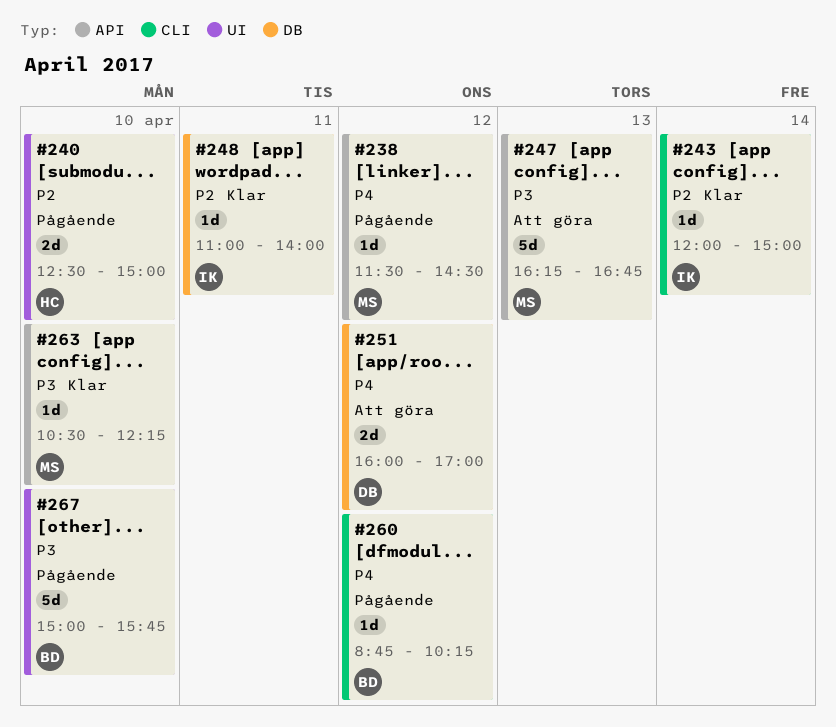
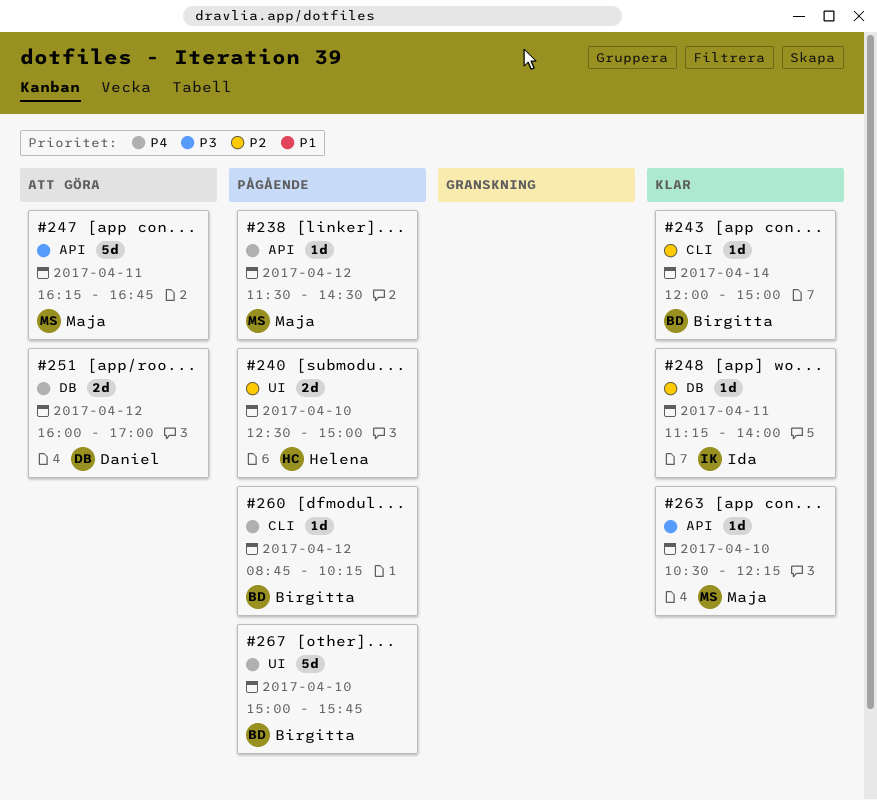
#243, owner: Ida -> Birgitta
#247, day: Apr 13 -> Apr 11
#248, begins: 11:00 -> 11:15
#267, priority: P3 -> P4

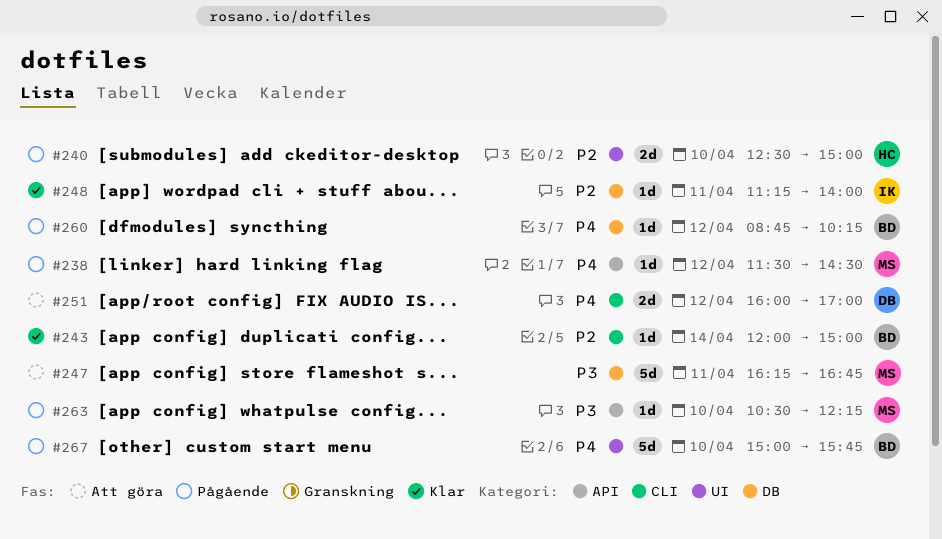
#247, label: API -> DB
#251, label: DB -> CLI
#260, label: CLI -> DB
#263, status: Klar -> Pågående

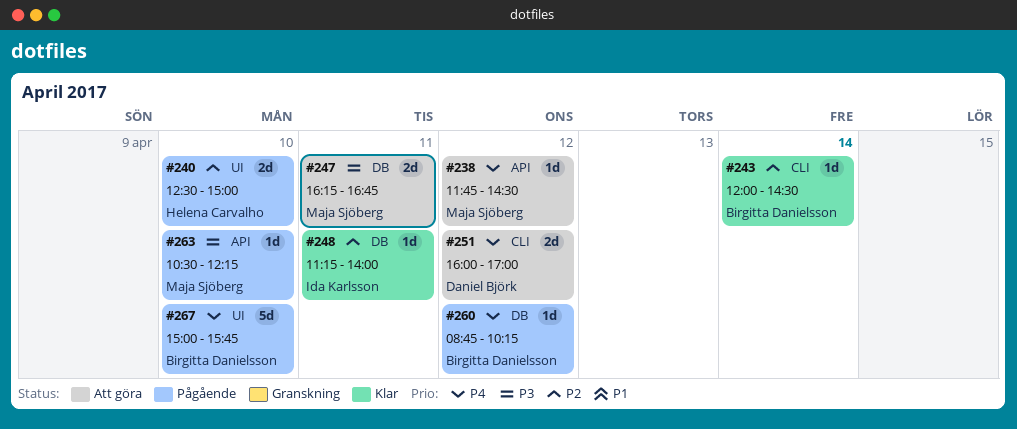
#238, status: Pågående -> Att göra
#238, begins: 11:30 -> 11:45
#243, ends: 15:00 -> 14:30
#247, estimate: 5d -> 2d

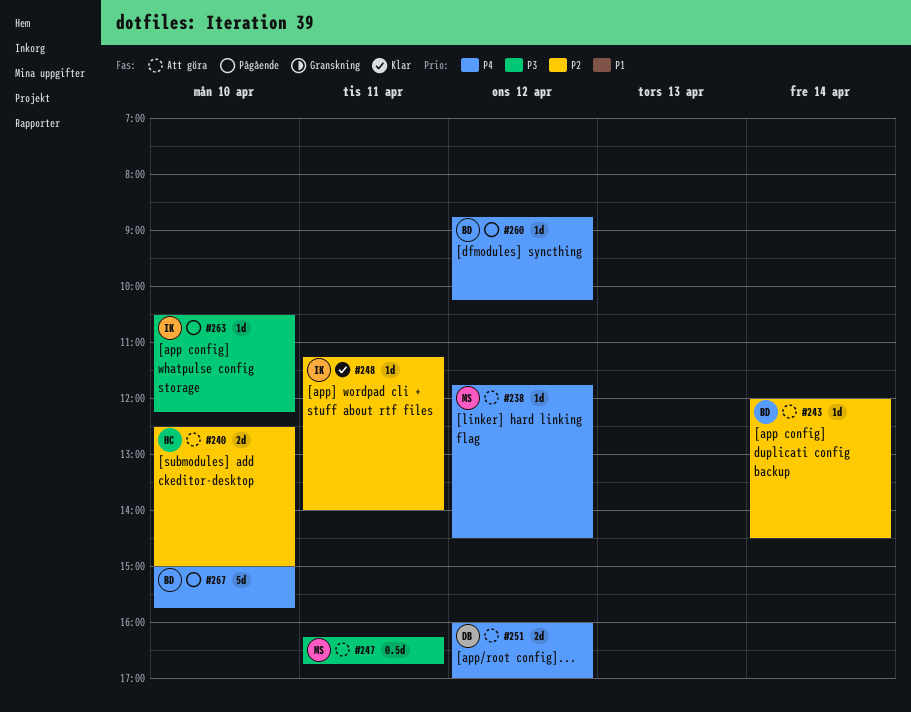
#240, status: Pågående -> Att göra
#243, status: Klar -> Att göra
#247, estimate: 2d -> 0.5d
#263, owner: Maja Sjöberg -> Ida Karlsson

